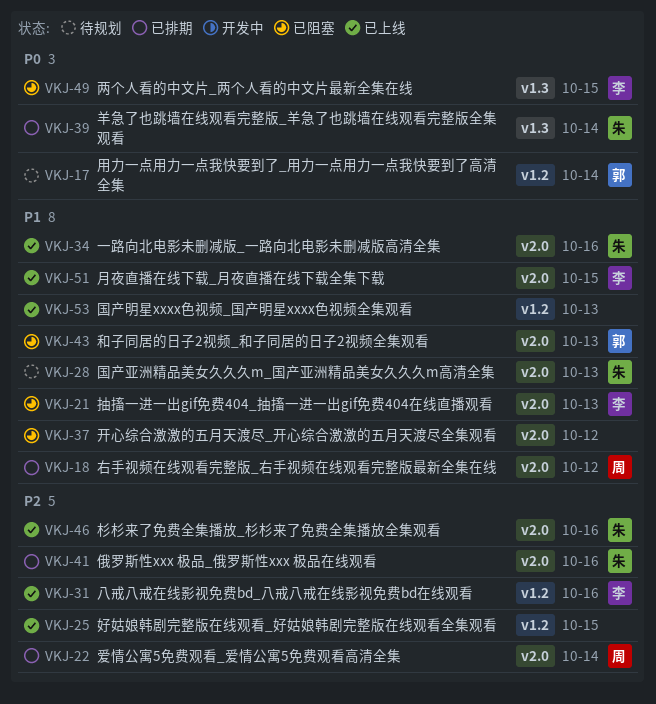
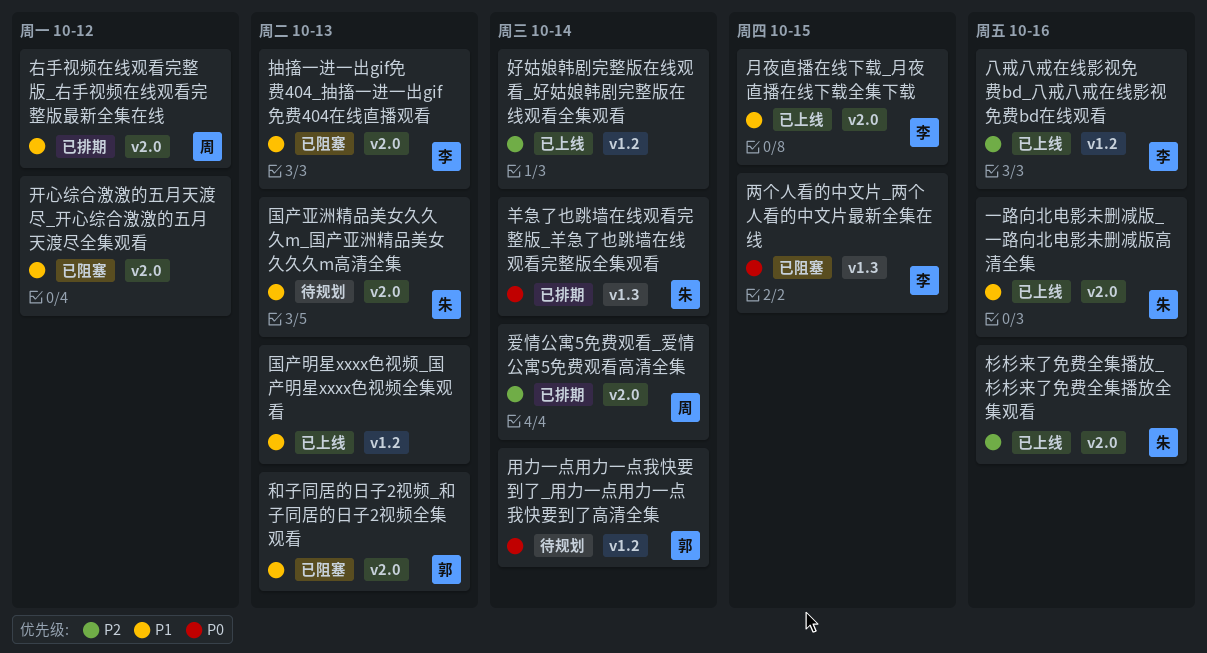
俄罗斯性xxx 极品_俄罗斯性xxx 极品在线观看: present -> none
好姑娘韩剧完整版在线观看_好姑娘韩剧完整版在线观看全集观看, due: Oct 15 -> Oct 14

